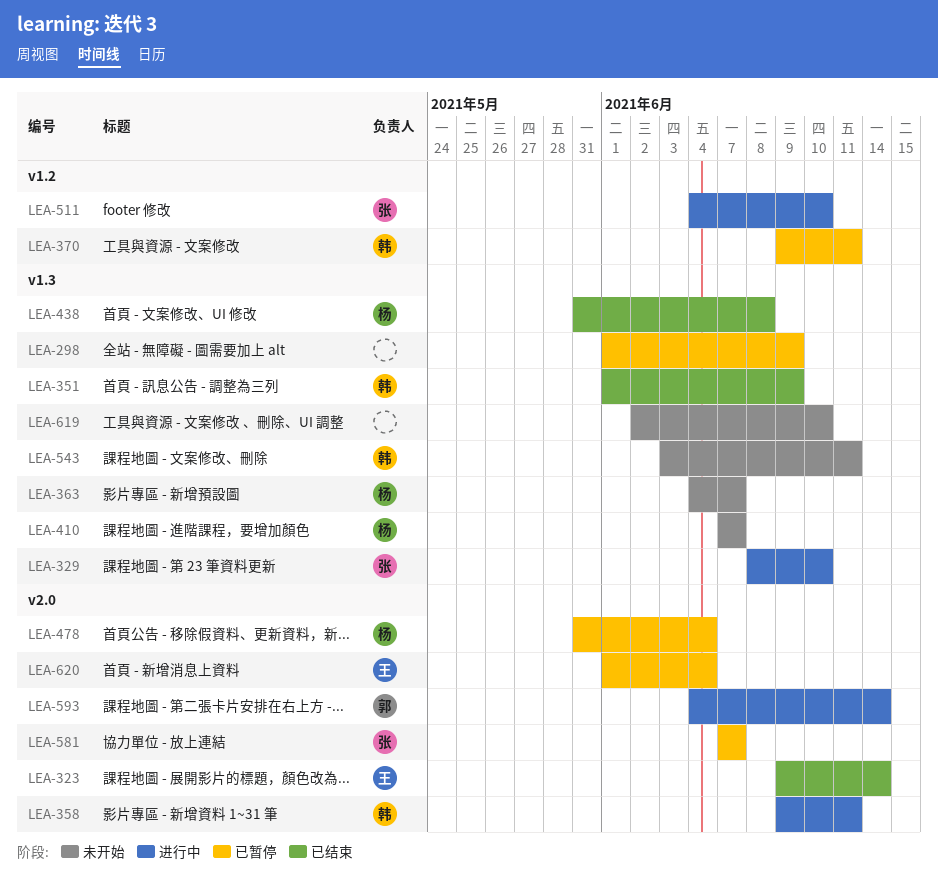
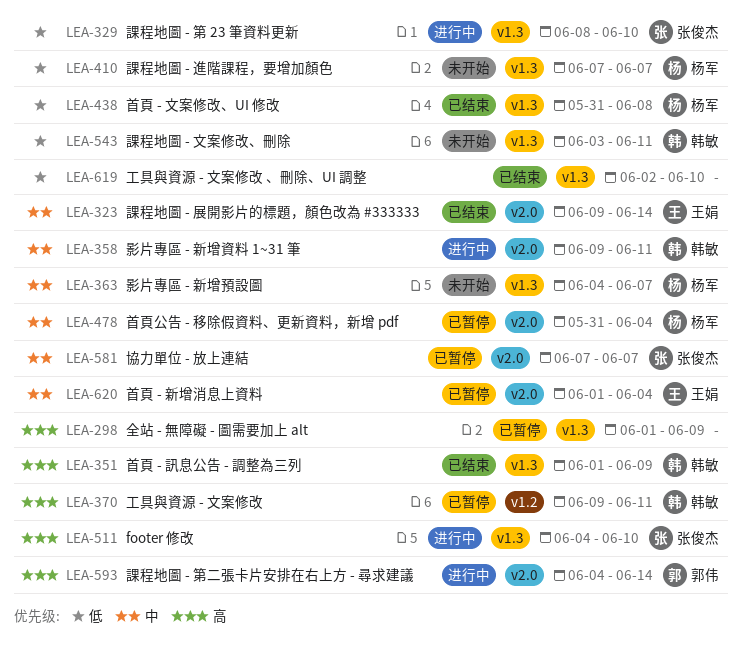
LEA-511, label: v1.2 -> v1.3
LEA-619, status: 未开始 -> 已结束

